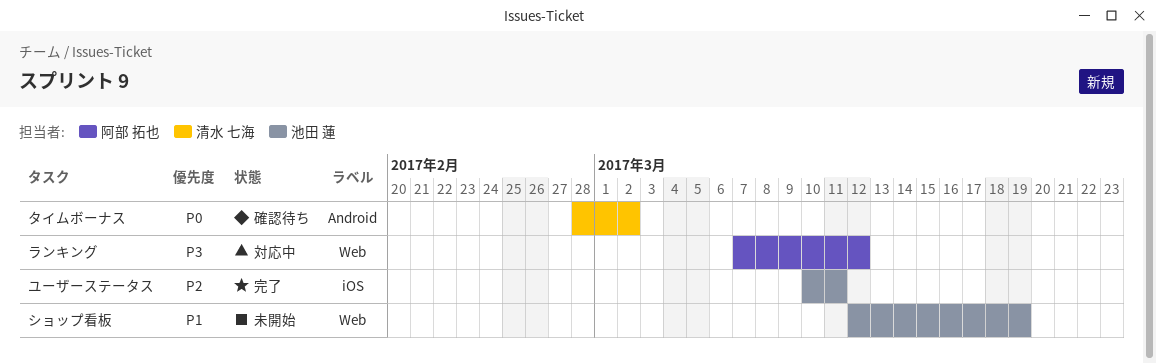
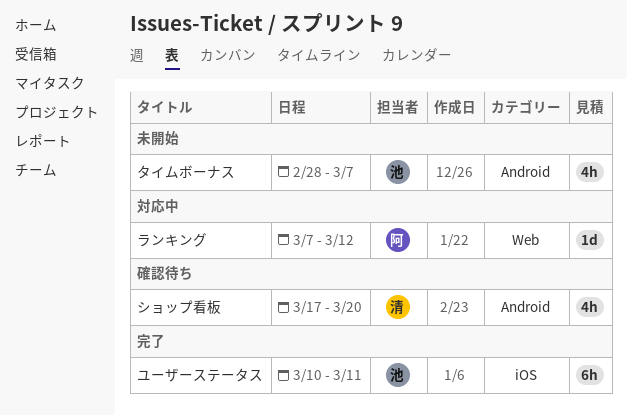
ショップ看板, status: 未開始 -> 確認待ち
ショップ看板, owner: 池田 蓮 -> 清水 七海
ショップ看板, label: Web -> Android
ショップ看板, start: Mar 12 -> Mar 17
ショップ看板, due: Mar 19 -> Mar 20
タイムボーナス, status: 確認待ち -> 未開始
タイムボーナス, owner: 清水 七海 -> 池田 蓮
タイムボーナス, due: Mar 2 -> Mar 7

